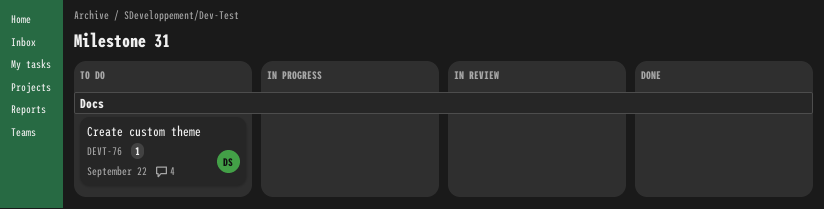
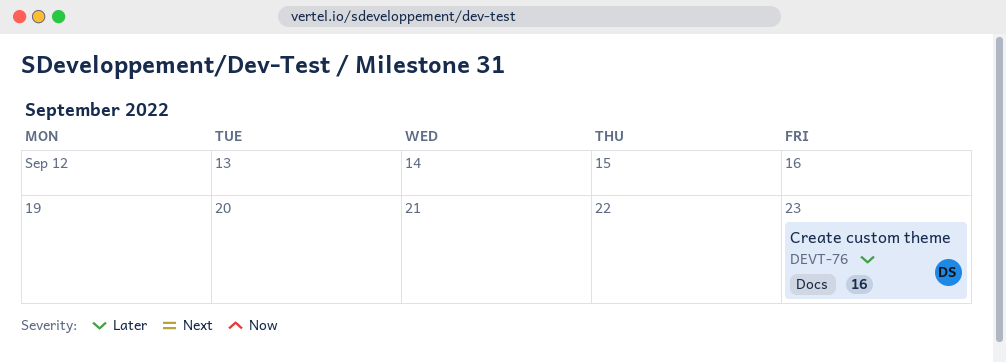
DEVT-76, estimate: 1 -> 16
DEVT-76, due: Sep 22 -> Sep 23

